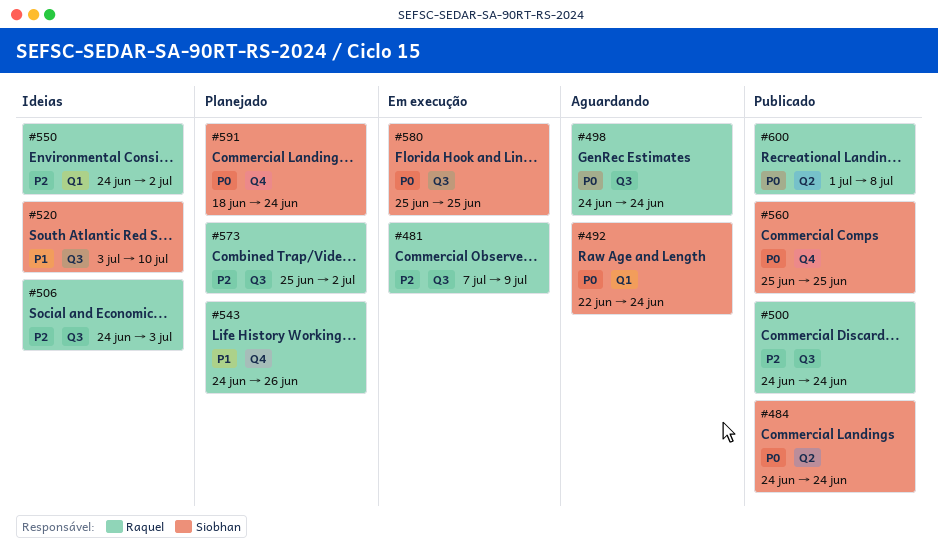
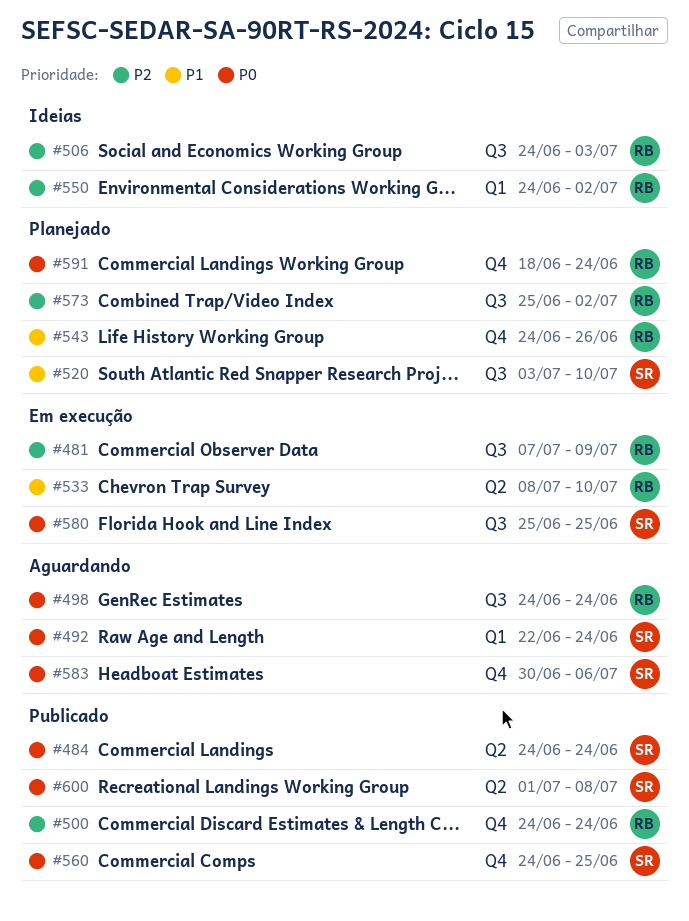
#500, label: Q3 -> Q4
#520, status: Ideias -> Planejado
#533: none -> present
#560, start: Jun 25 -> Jun 24
#583: none -> present
#591, owner: Siobhan -> Raquel
#600, owner: Raquel -> Siobhan

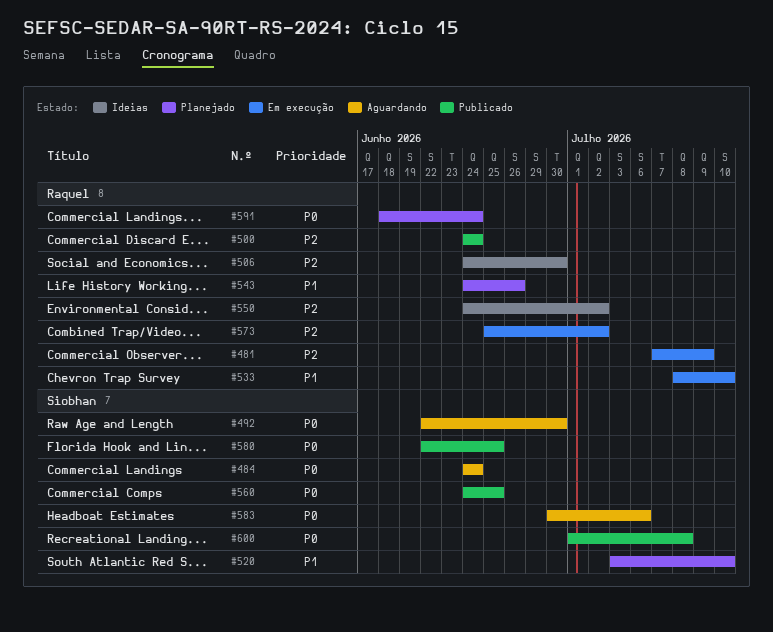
#484, status: Publicado -> Aguardando
#492, due: Jun 24 -> Jun 30
#498: present -> none
#506, due: Jul 3 -> Jun 30
#573, status: Planejado -> Em execução
#580, status: Em execução -> Publicado
#580, start: Jun 25 -> Jun 22

